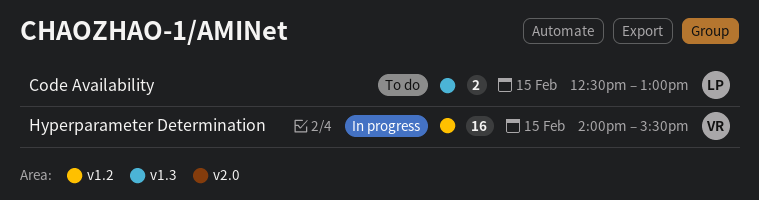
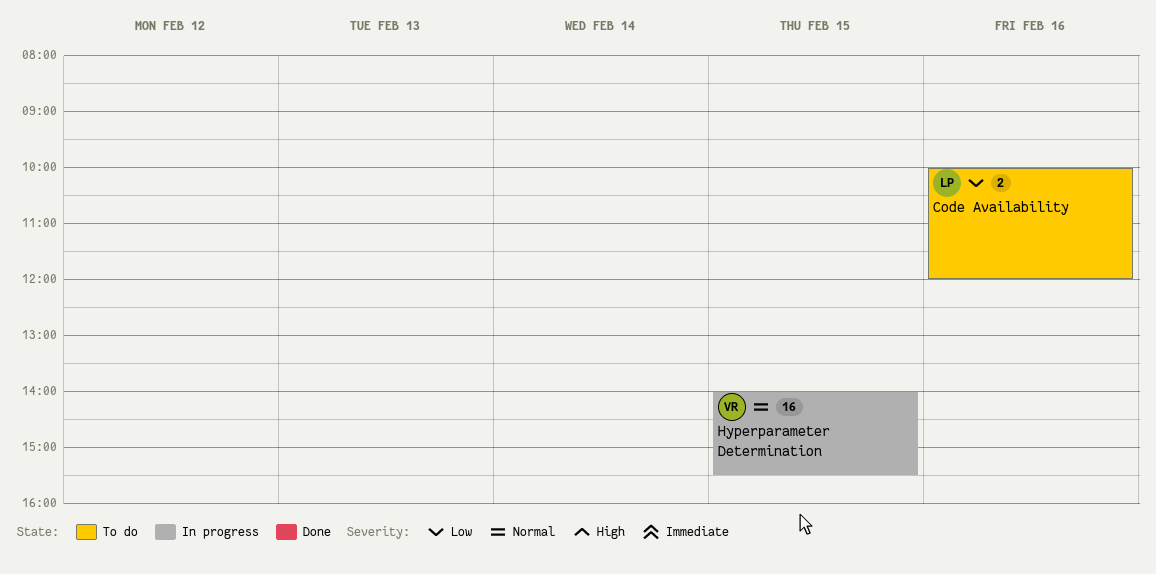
Code Availability, day: Feb 15 -> Feb 16
Code Availability, begins: 12:30 -> 10:00
Code Availability, ends: 13:00 -> 12:00

